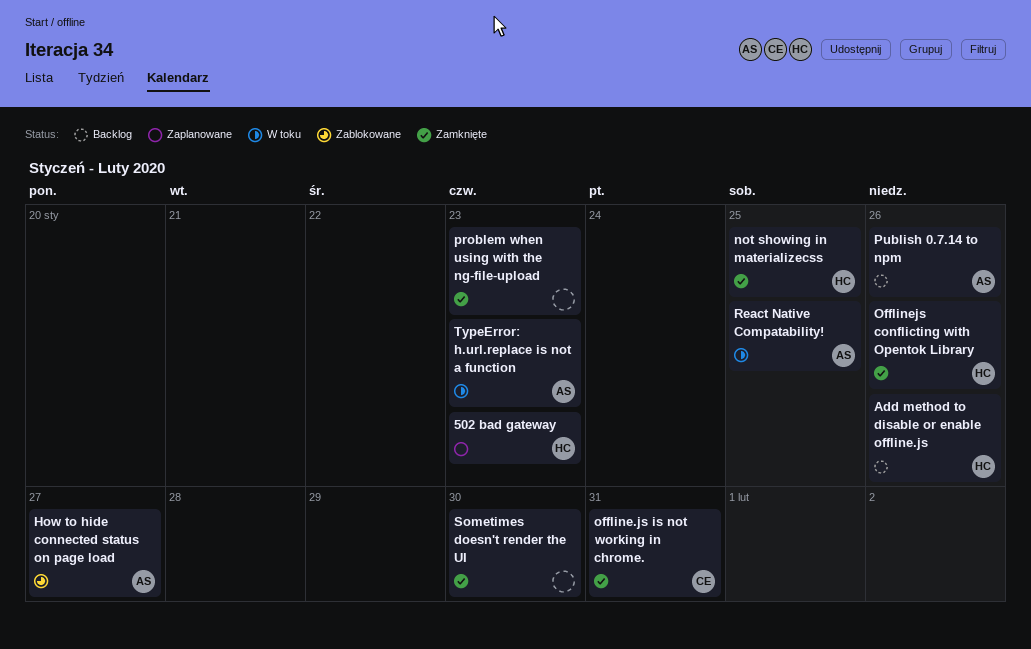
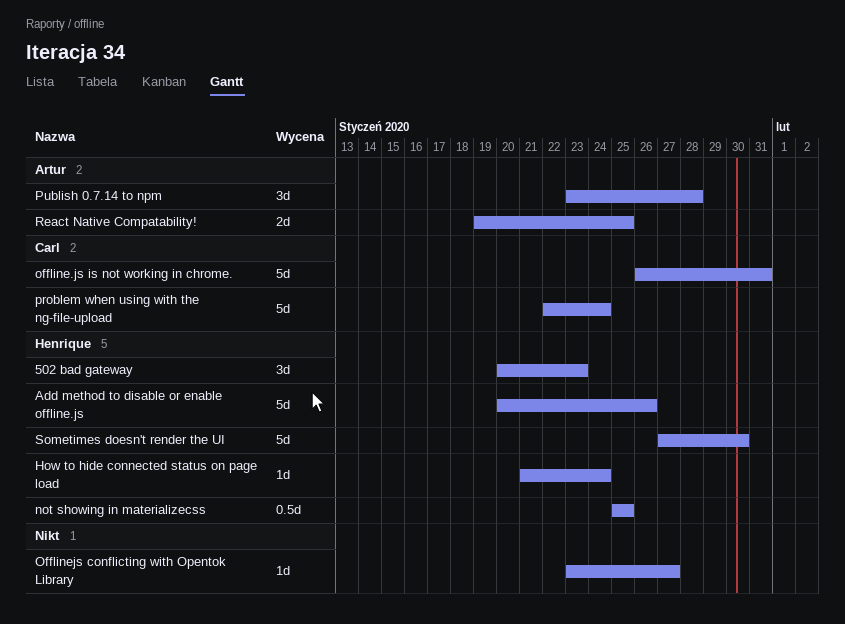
How to hide connected status on page load, owner: Artur -> Henrique
How to hide connected status on page load, due: Jan 27 -> Jan 24
Offlinejs conflicting with Opentok Library, owner: Henrique -> none
Offlinejs conflicting with Opentok Library, due: Jan 26 -> Jan 27
problem when using with the ng-file-upload, owner: none -> Carl
problem when using with the ng-file-upload, due: Jan 23 -> Jan 24
Publish 0.7.14 to npm, due: Jan 26 -> Jan 28
Sometimes doesn't render the UI, owner: none -> Henrique
TypeError: h.url.replace is not a function: present -> none

